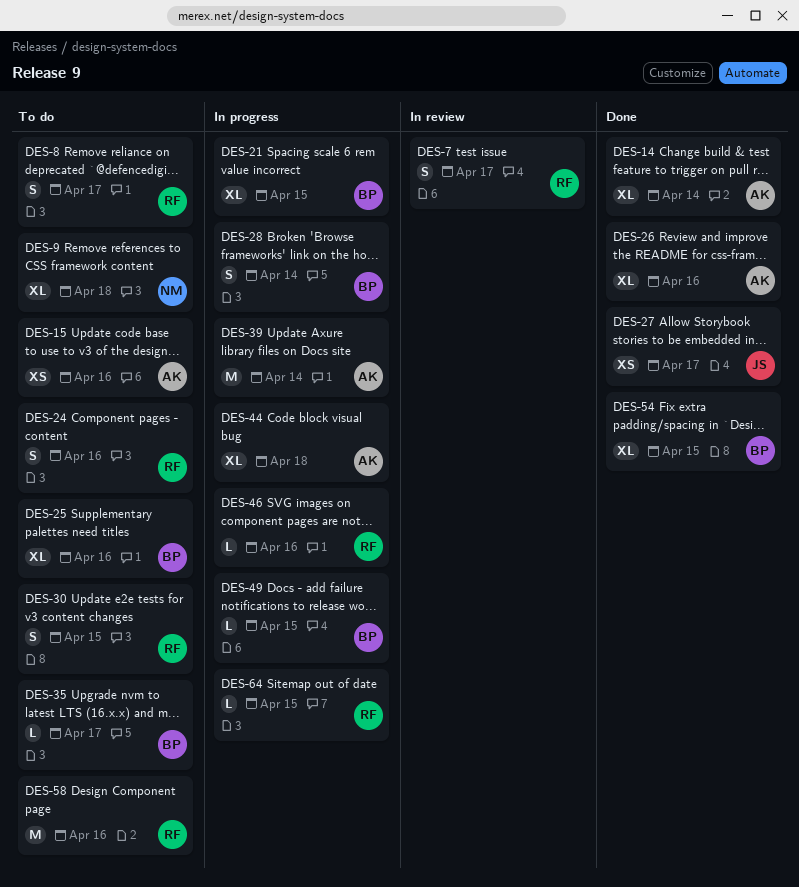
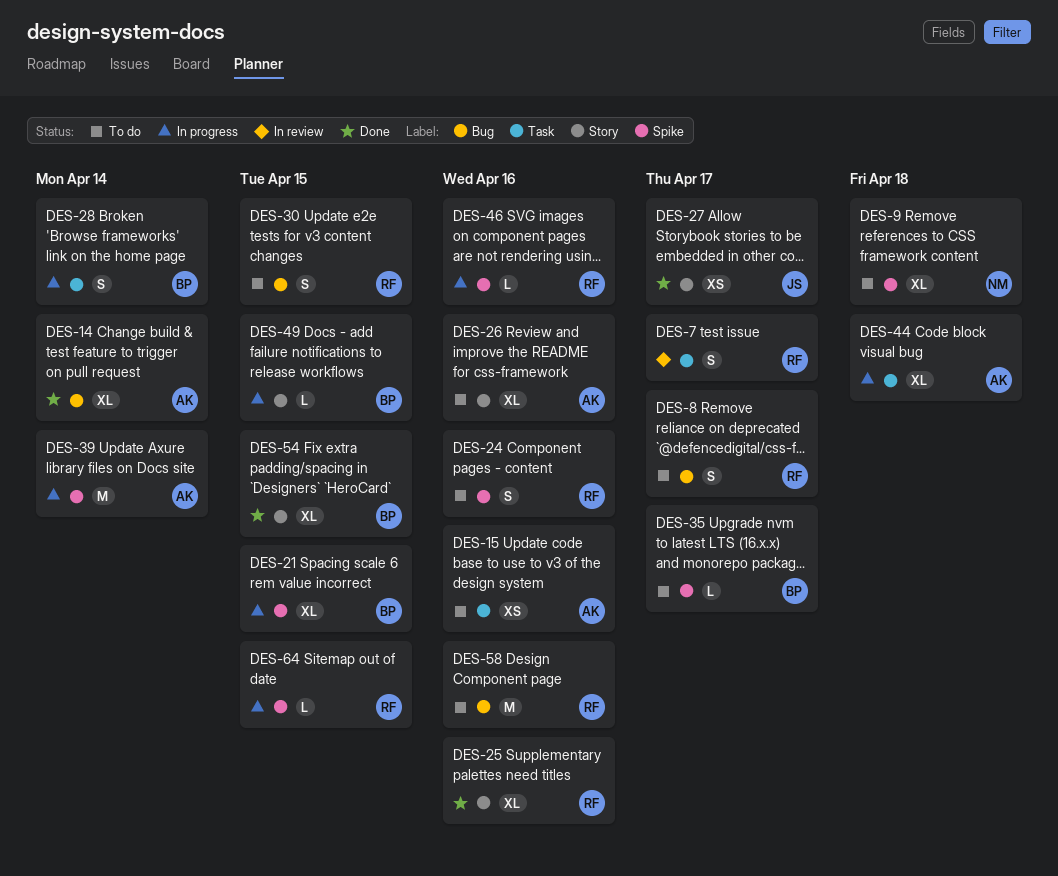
DES-25, status: To do -> Done
DES-25, owner: BP -> RF
DES-26, status: Done -> To do

